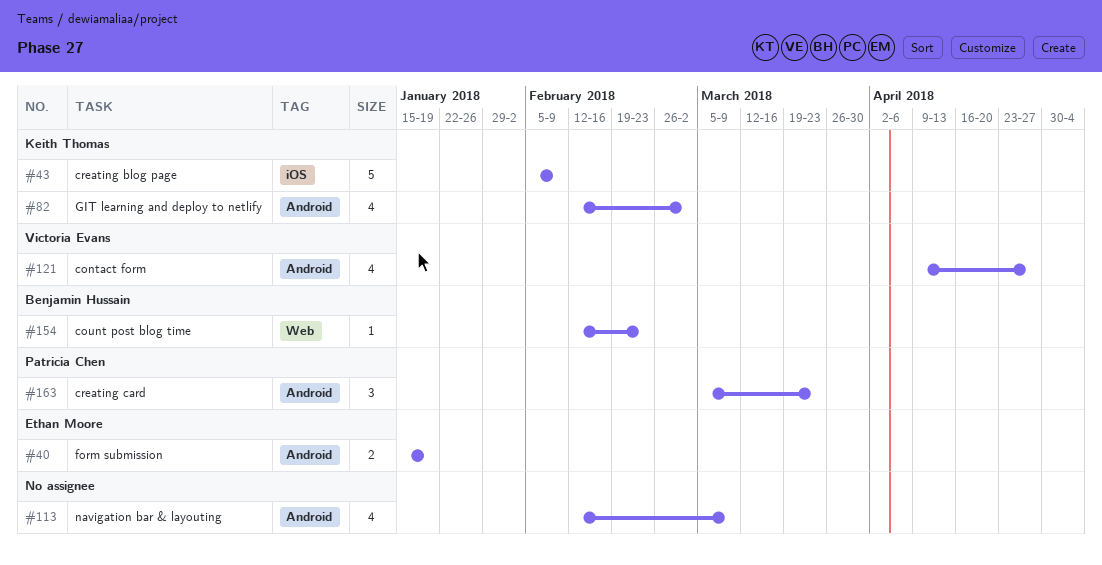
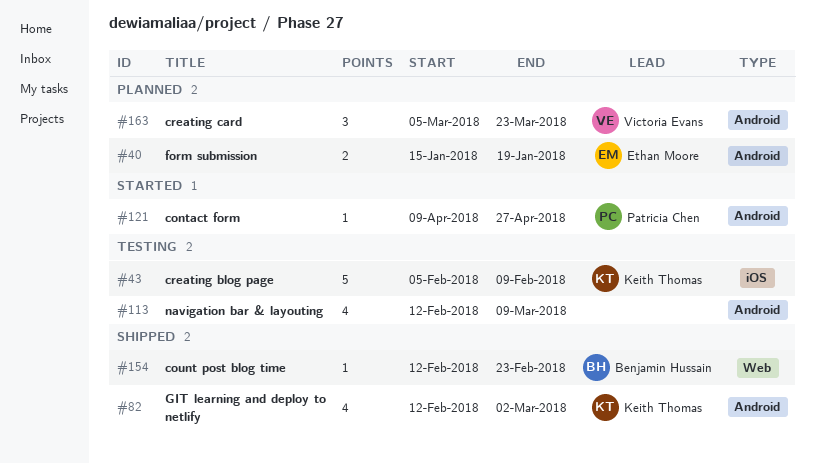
#121, owner: Victoria Evans -> Patricia Chen
#121, estimate: 4 -> 1
#163, owner: Patricia Chen -> Victoria Evans

